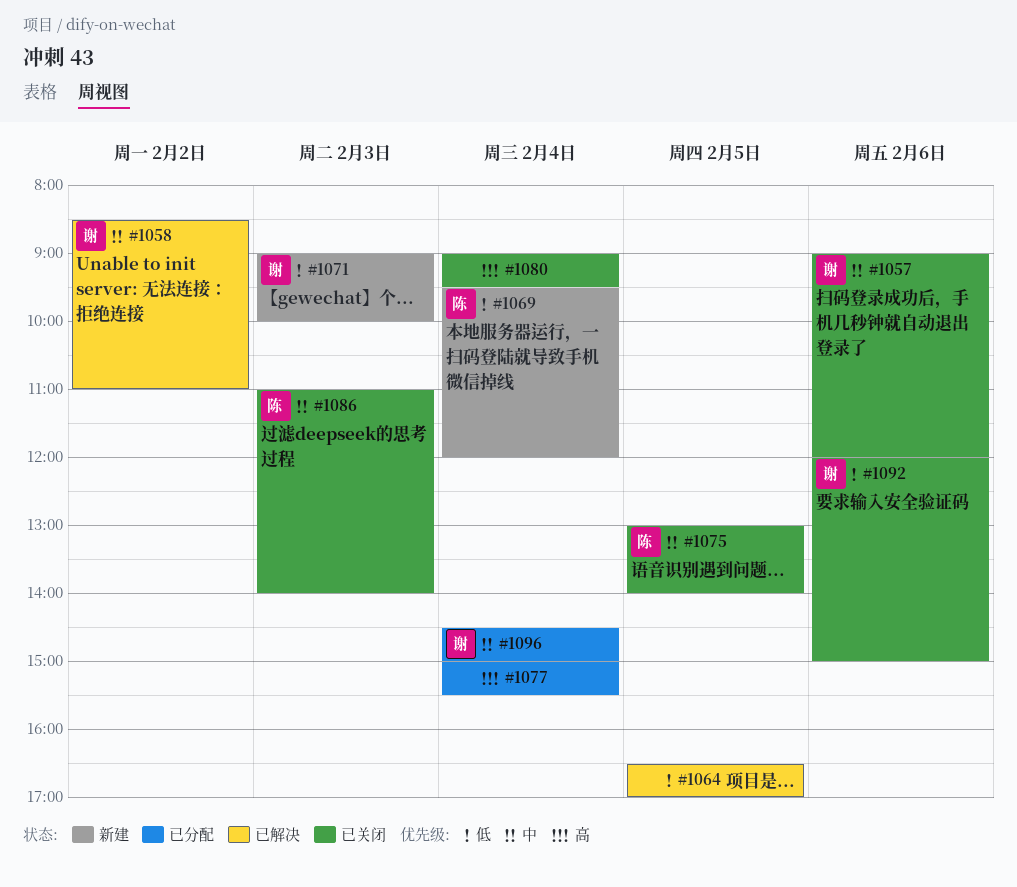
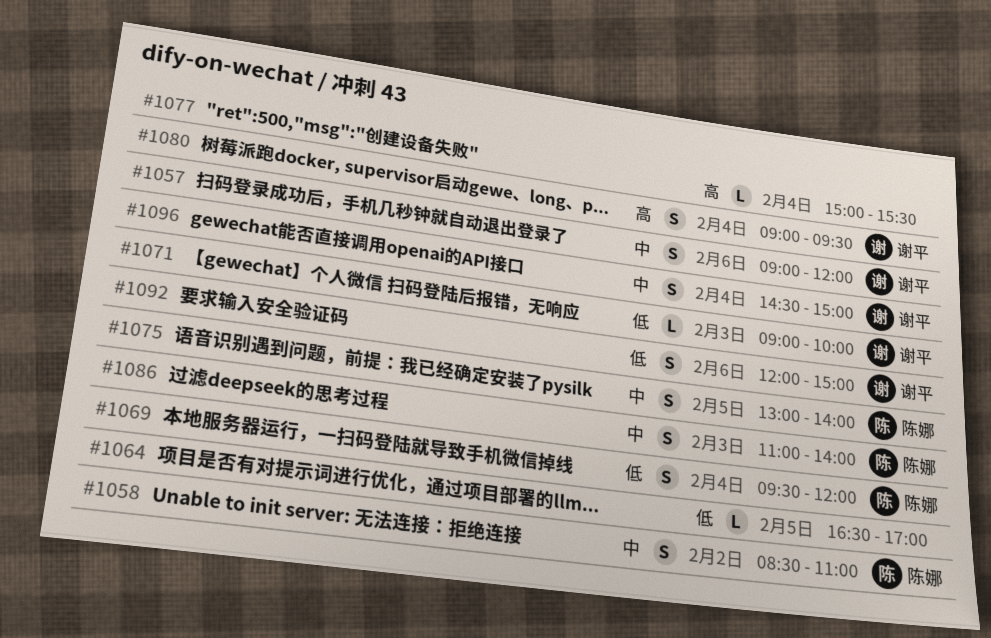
#1058, owner: 谢平 -> 陈娜
#1080, owner: none -> 谢平

